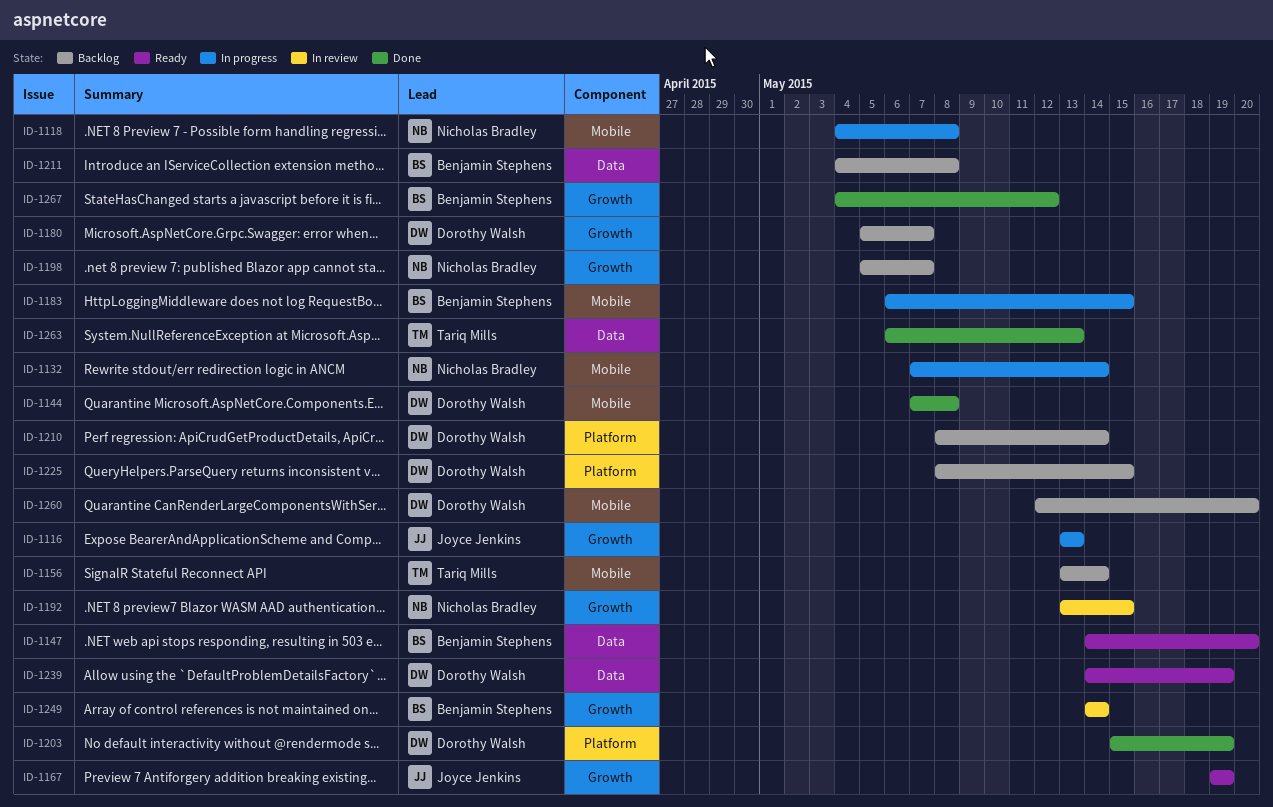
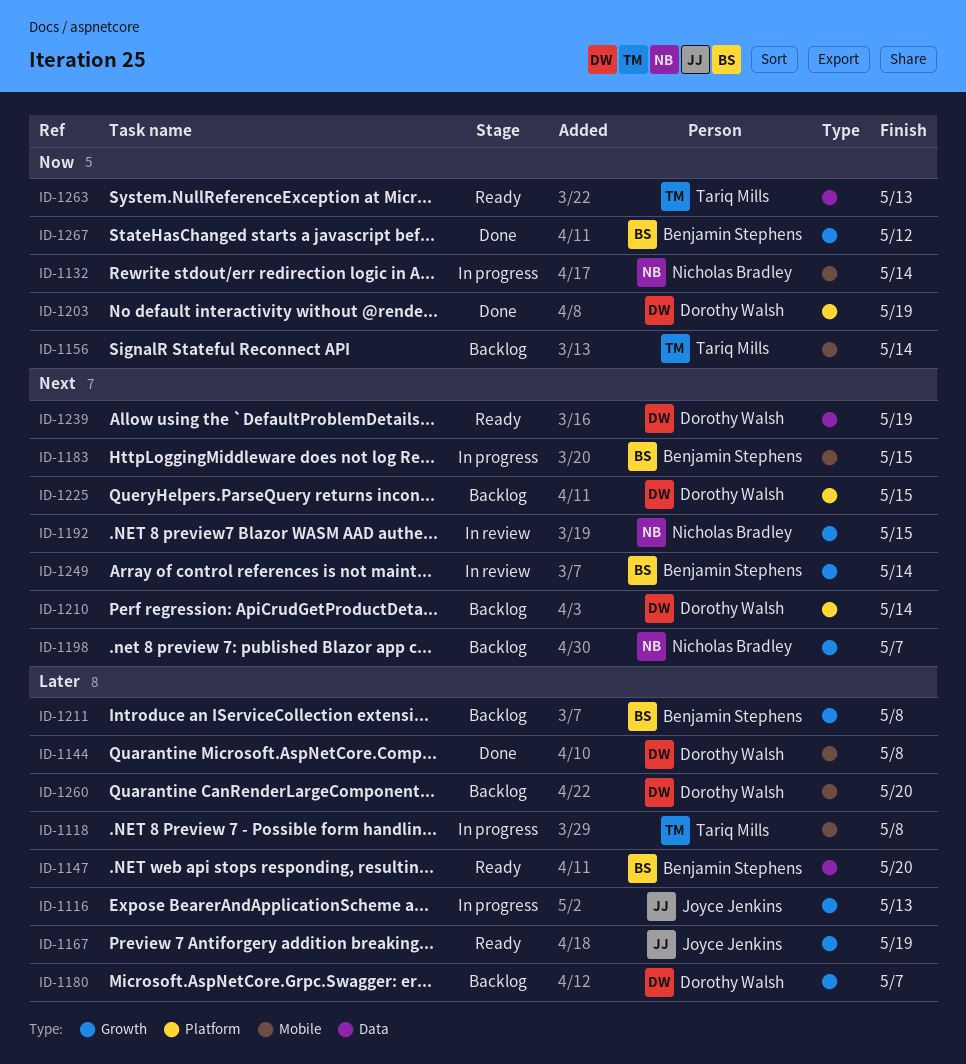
ID-1118, owner: Nicholas Bradley -> Tariq Mills
ID-1211, label: Data -> Growth
ID-1263, status: Done -> Ready

